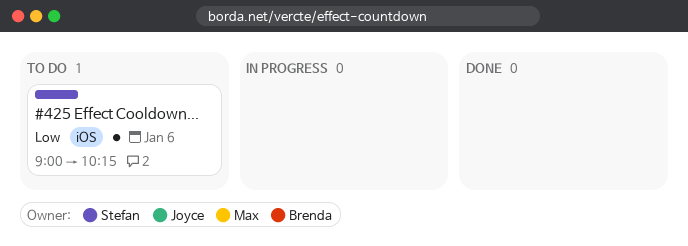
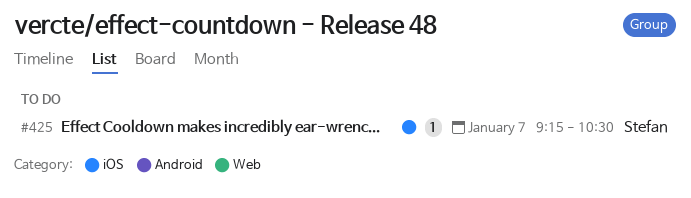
#425, day: Jan 6 -> Jan 7
#425, begins: 09:00 -> 09:15
#425, ends: 10:15 -> 10:30

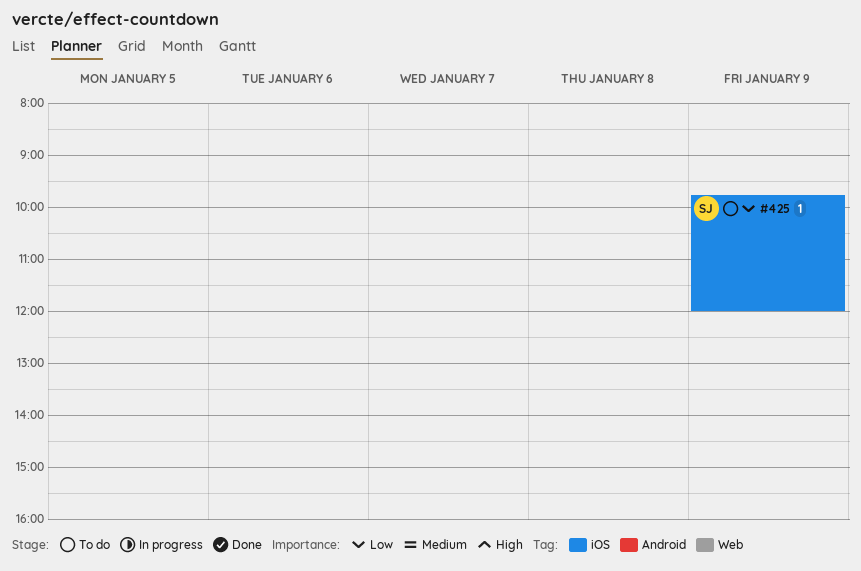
#425, day: Jan 7 -> Jan 9
#425, begins: 09:15 -> 09:45
#425, ends: 10:30 -> 12:00

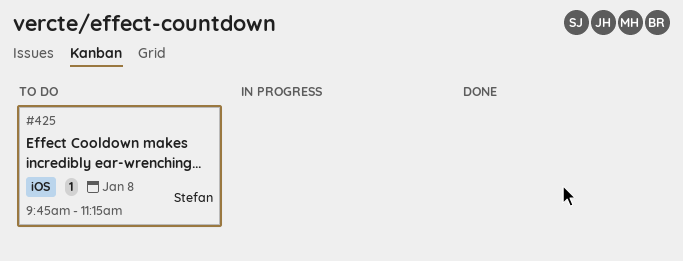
#425, day: Jan 9 -> Jan 8
#425, ends: 12:00 -> 11:15

